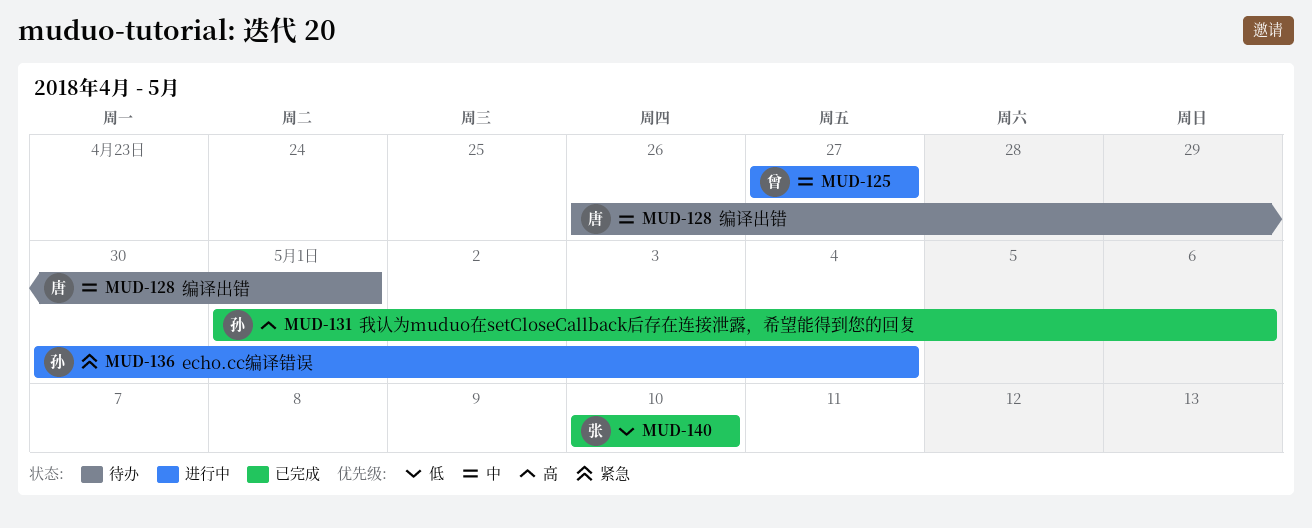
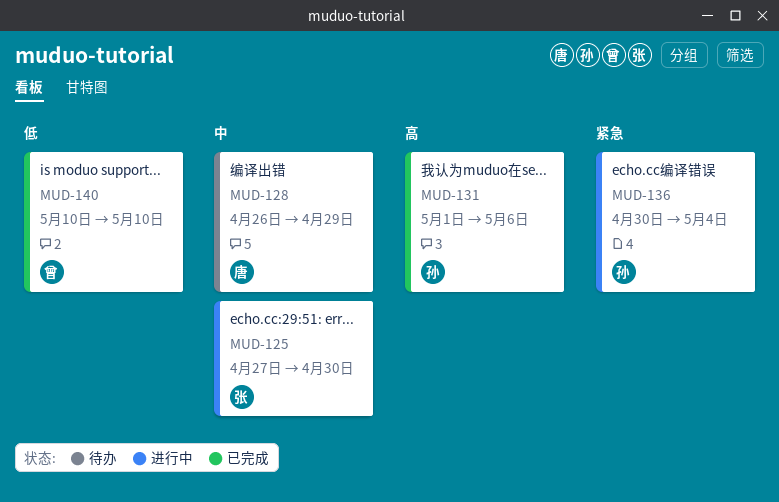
MUD-125, owner: 曾 -> 张
MUD-125, due: Apr 27 -> Apr 30
MUD-128, due: May 1 -> Apr 29
MUD-140, owner: 张 -> 曾

